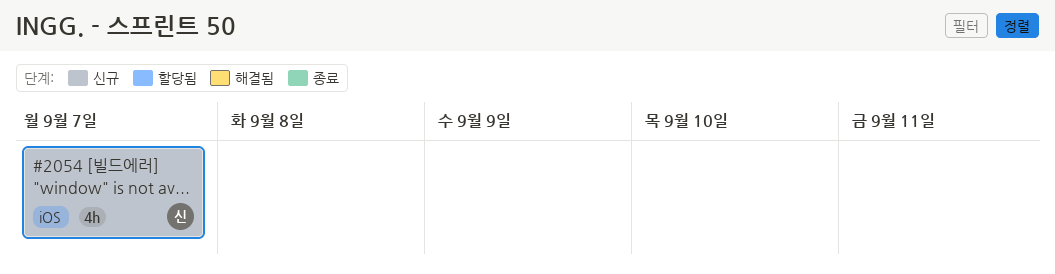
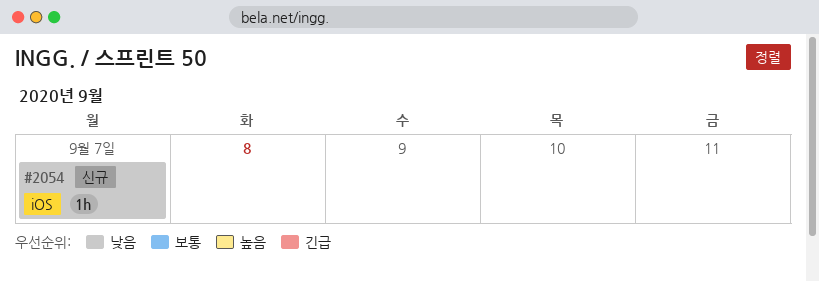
#2054, estimate: 4h -> 1h

